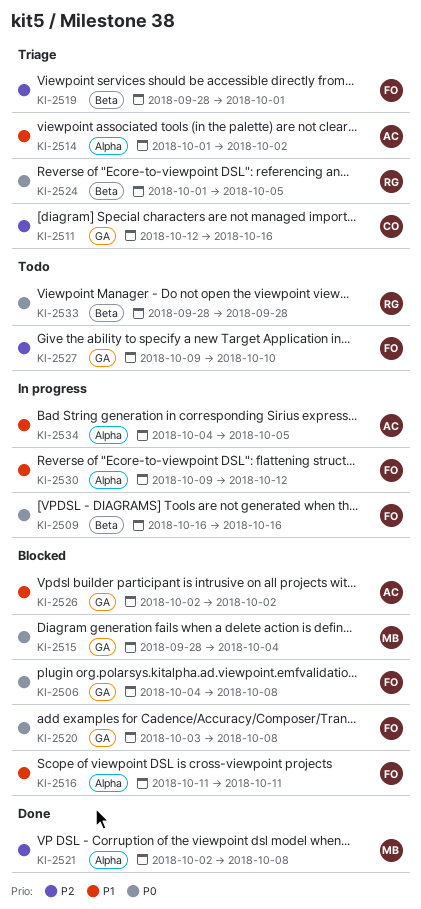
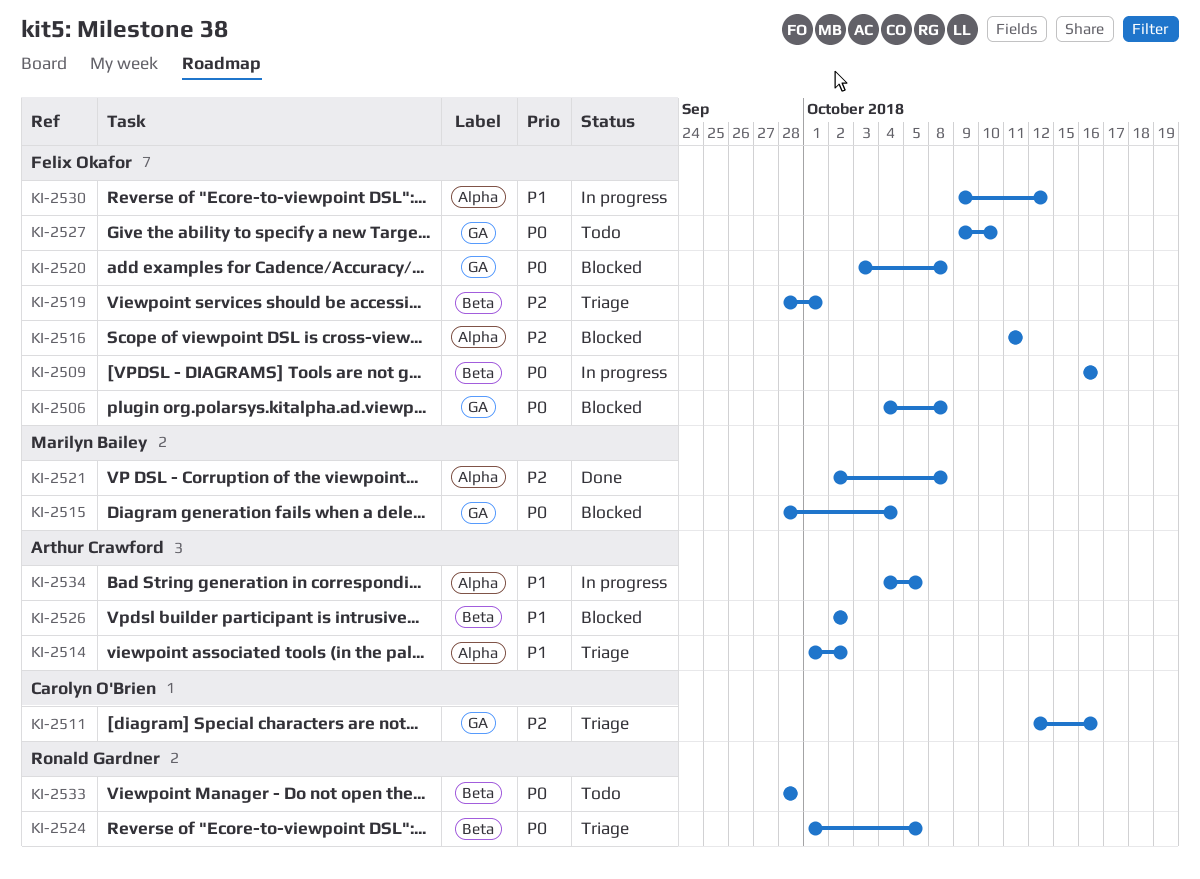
KI-2516, priority: P1 -> P2
KI-2526, label: GA -> Beta
KI-2527, priority: P2 -> P0

